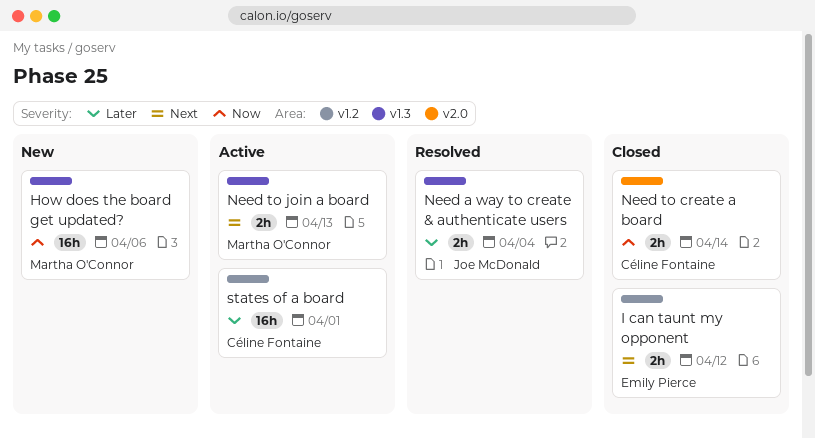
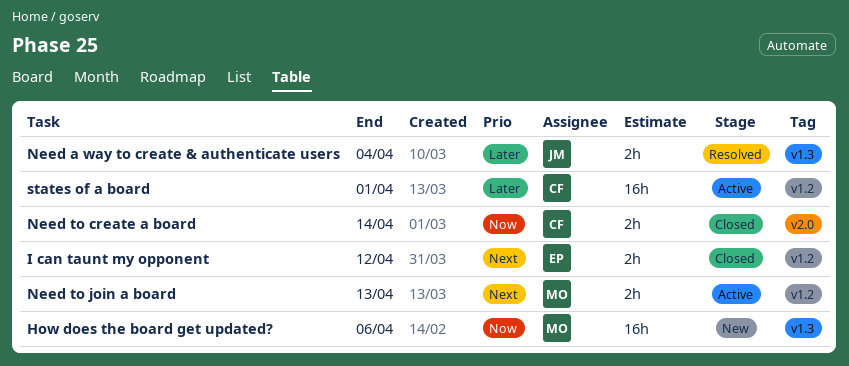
Need to join a board, label: v1.3 -> v1.2

